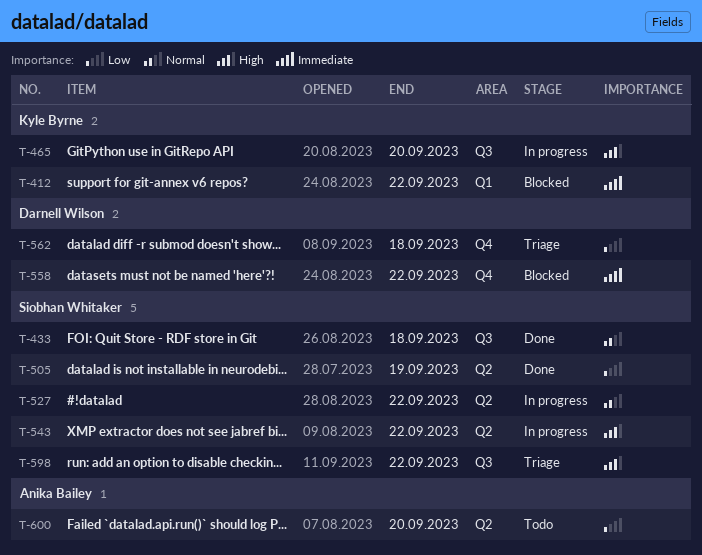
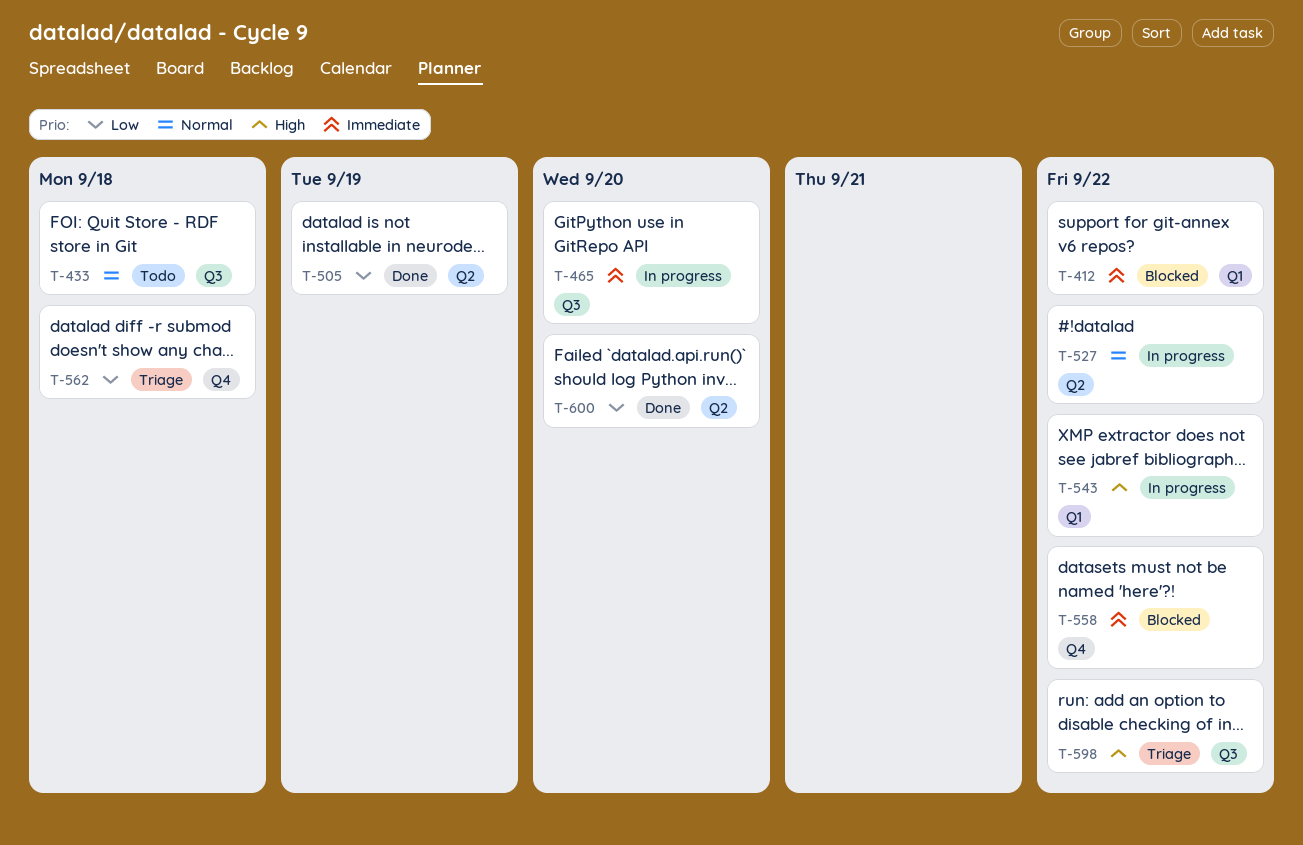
T-433, status: Done -> Todo
T-465, priority: High -> Immediate
T-543, label: Q2 -> Q1
T-600, status: Todo -> Done

